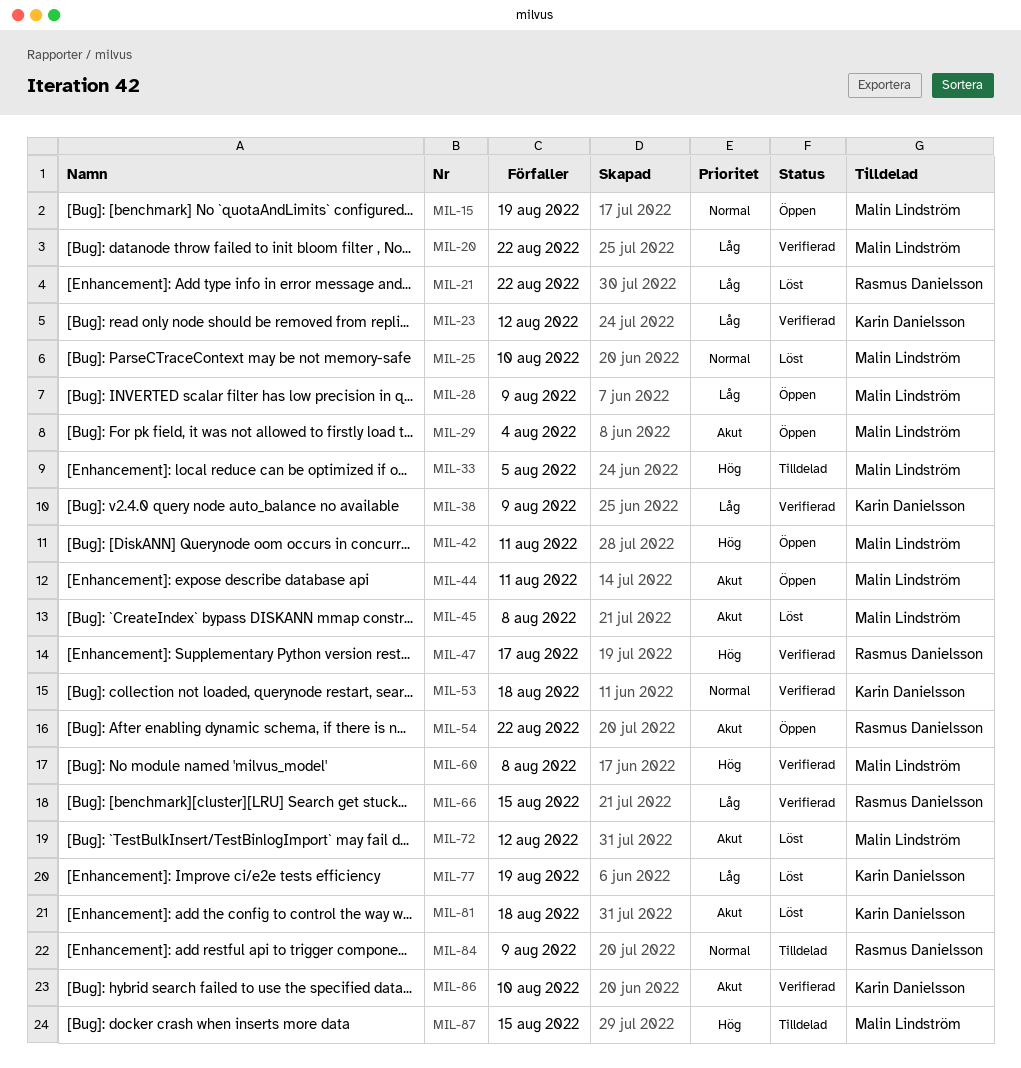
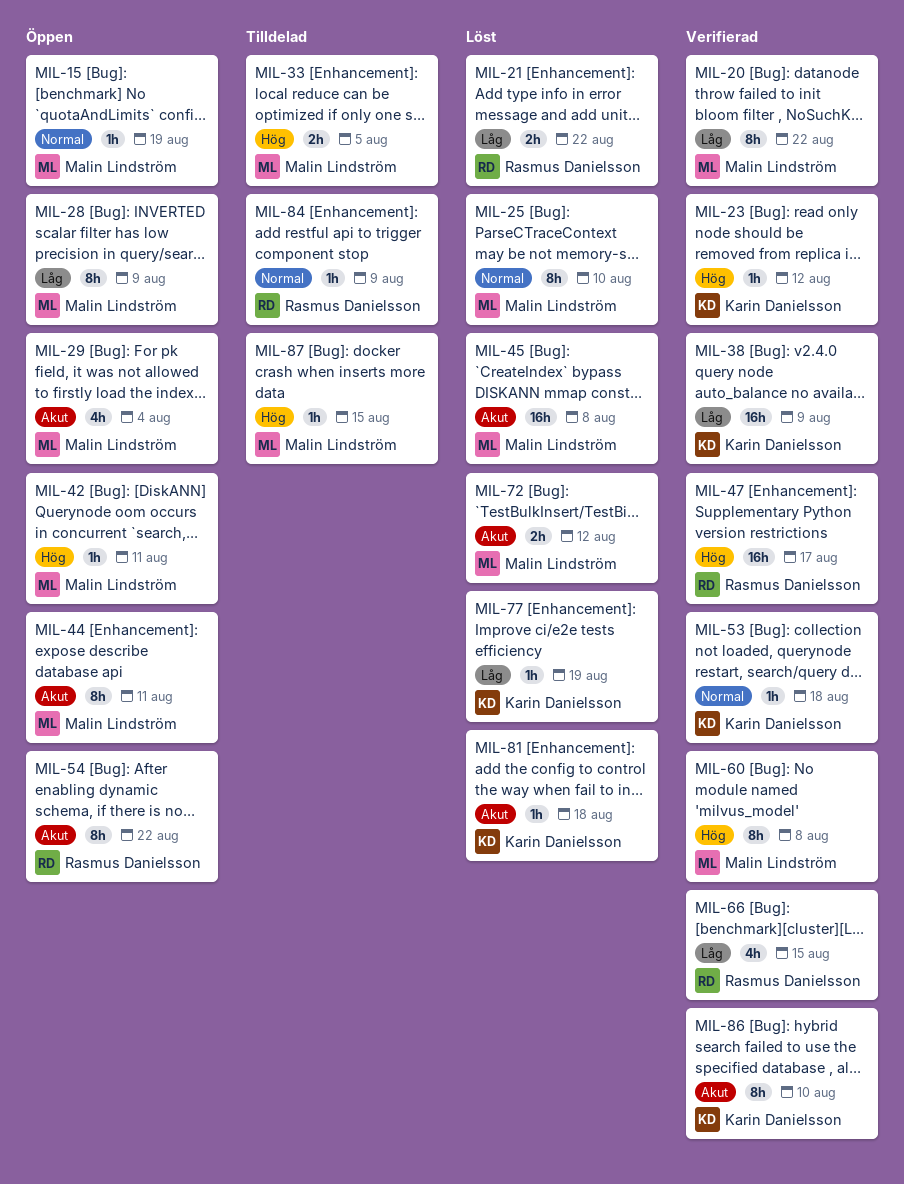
MIL-23, priority: Låg -> Hög

